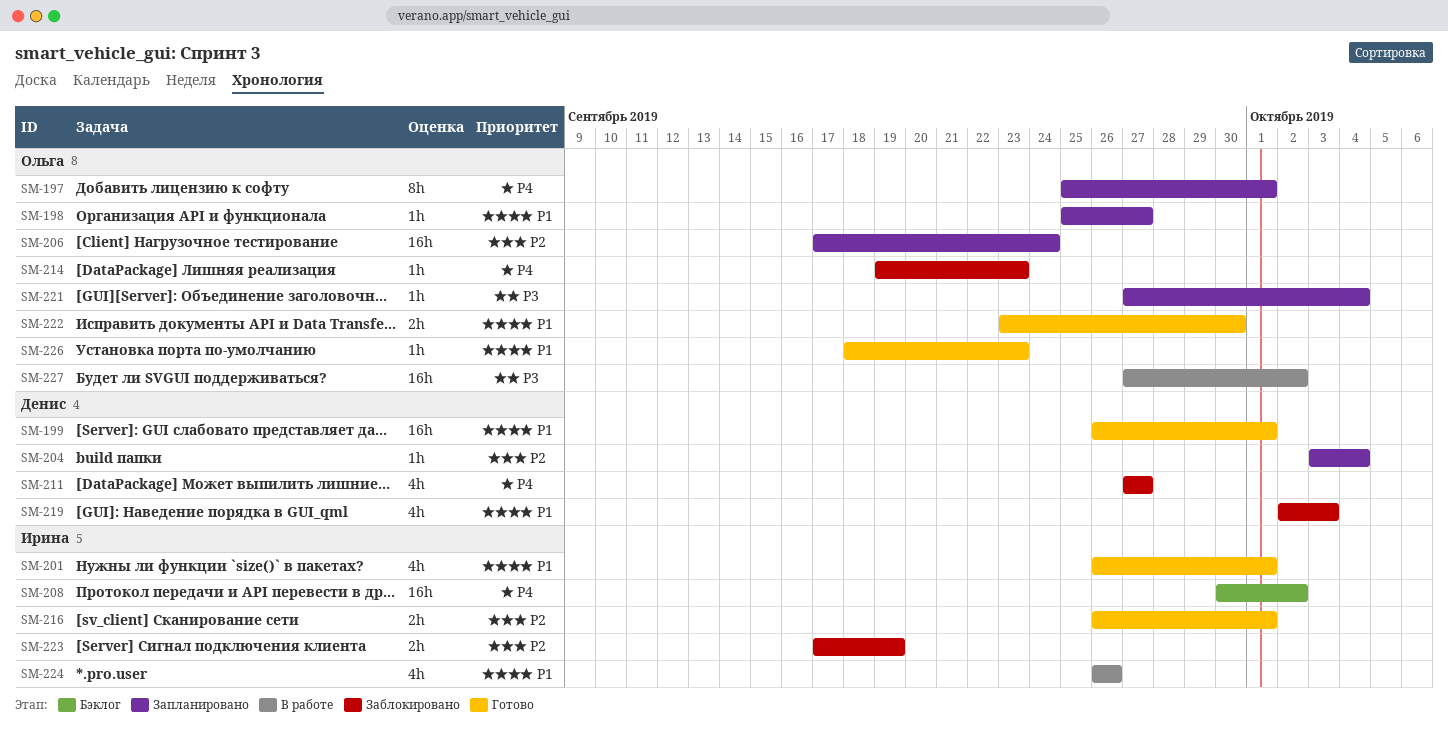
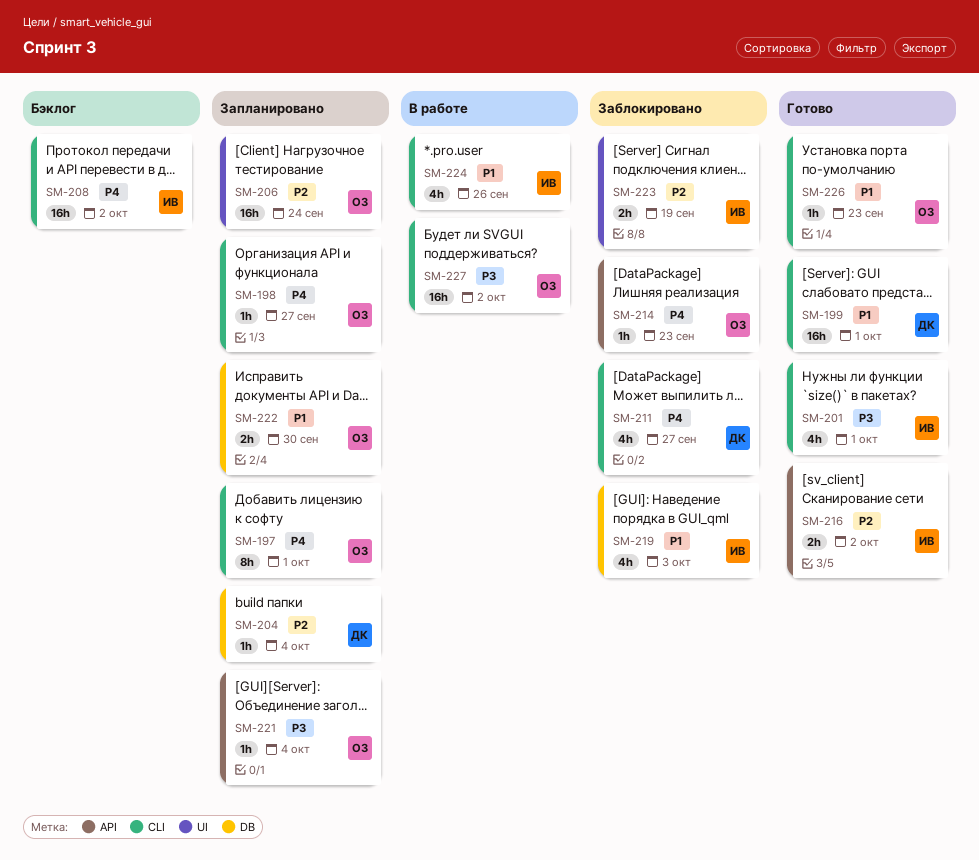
SM-198, priority: P1 -> P4
SM-201, priority: P1 -> P3
SM-216, due: Oct 1 -> Oct 2
SM-219, owner: Денис -> Ирина
SM-222, status: Готово -> Запланировано

